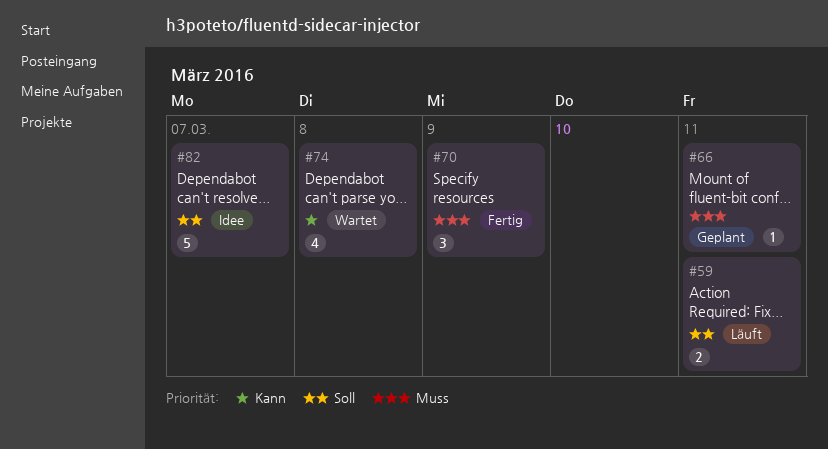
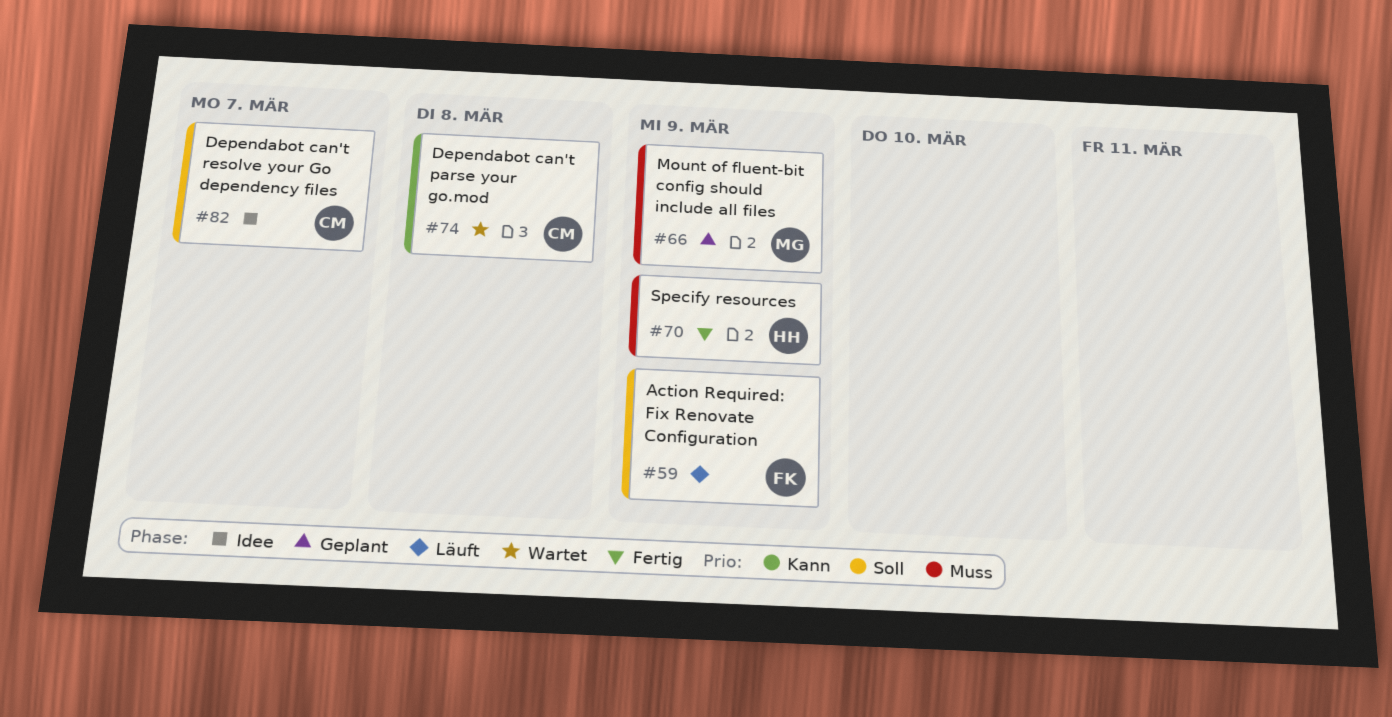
#59, due: Mar 11 -> Mar 9
#66, due: Mar 11 -> Mar 9

